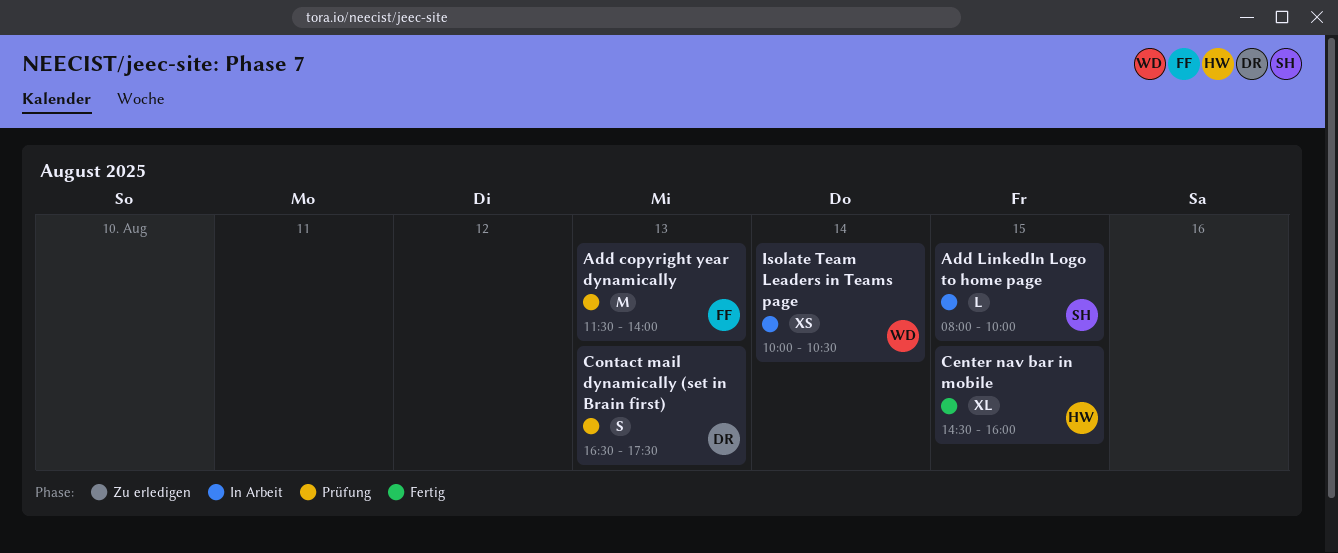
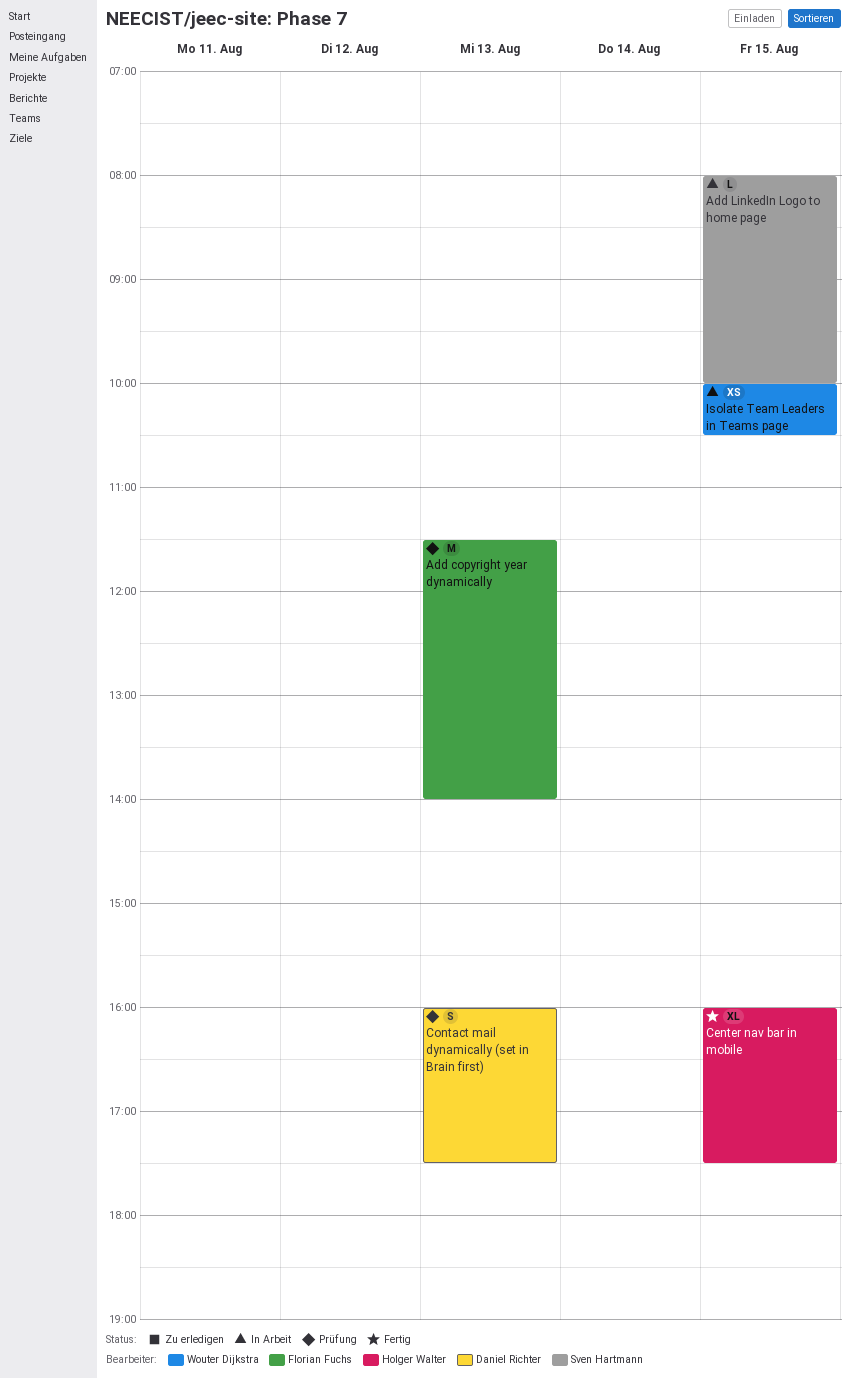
Center nav bar in mobile, begins: 14:30 -> 16:00
Center nav bar in mobile, ends: 16:00 -> 17:30
Contact mail dynamically (set in Brain first), begins: 16:30 -> 16:00
Isolate Team Leaders in Teams page, day: Aug 14 -> Aug 15

